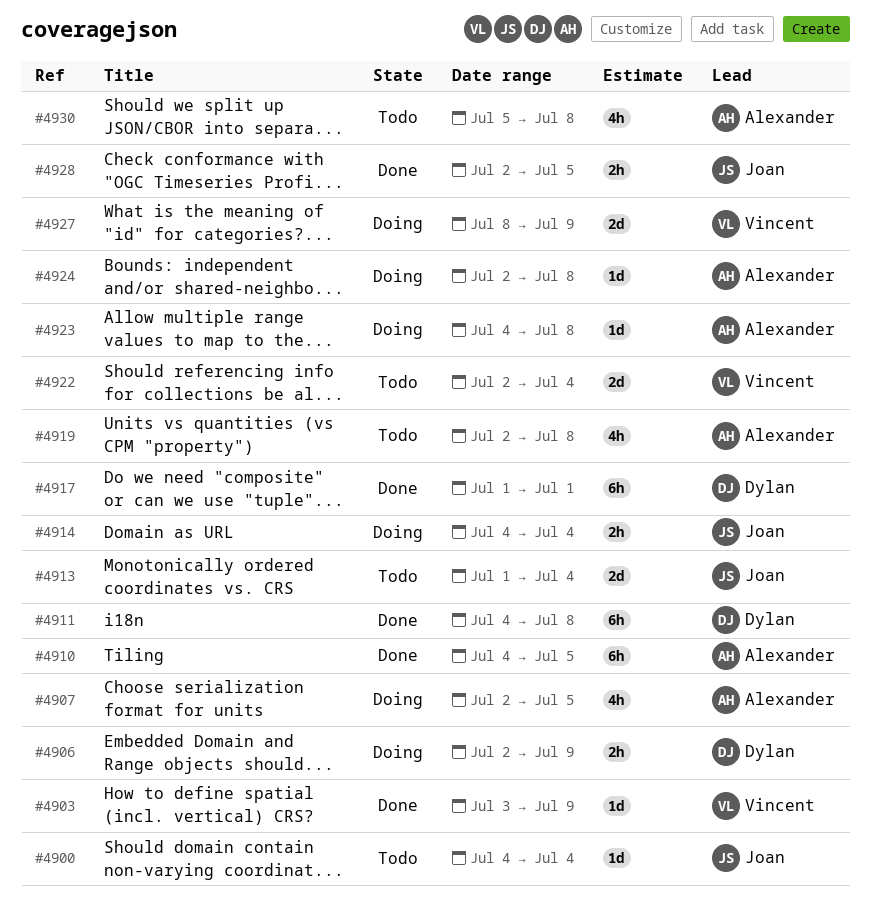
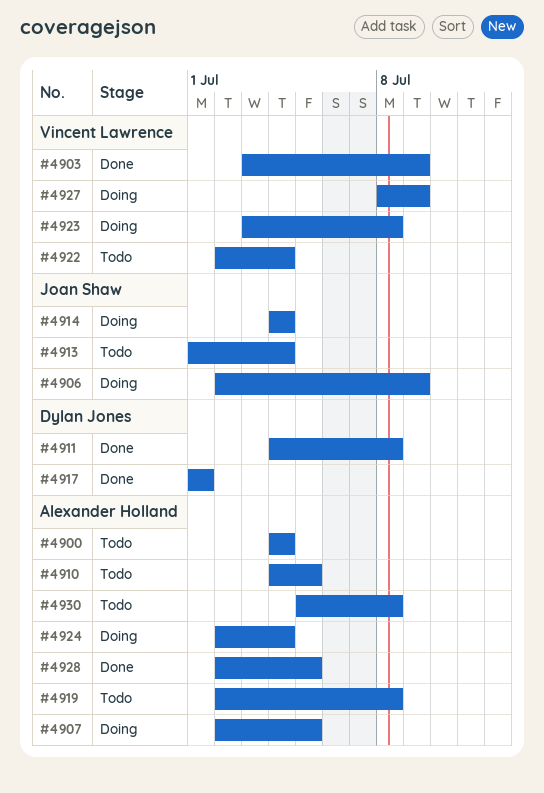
#4900, owner: Joan Shaw -> Alexander Holland
#4906, owner: Dylan Jones -> Joan Shaw
#4910, status: Done -> Todo
#4923, owner: Alexander Holland -> Vincent Lawrence
#4923, start: Jul 4 -> Jul 3
#4924, due: Jul 8 -> Jul 4
#4928, owner: Joan Shaw -> Alexander Holland

